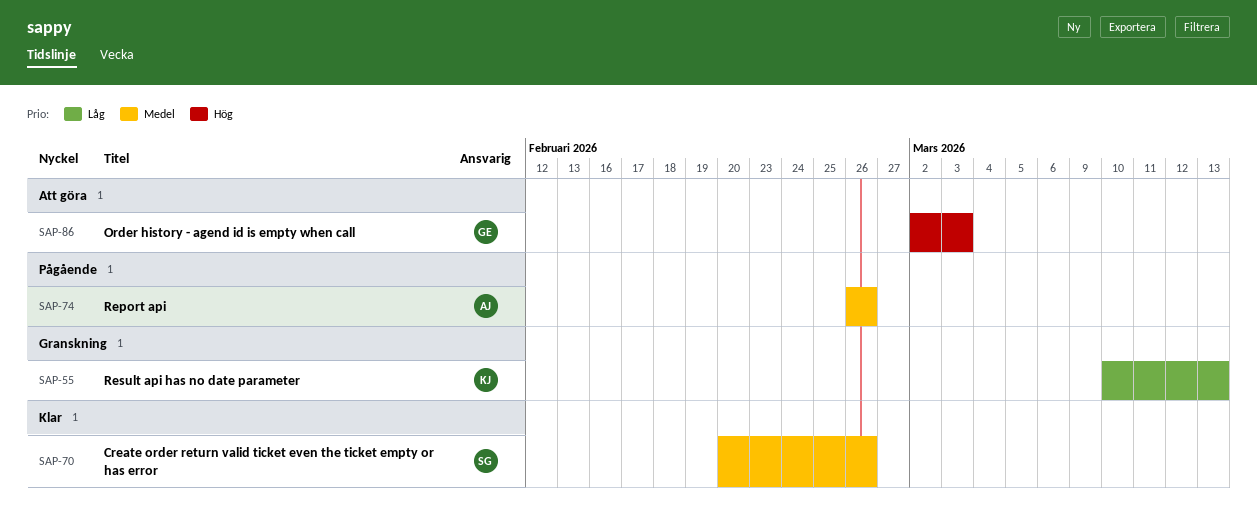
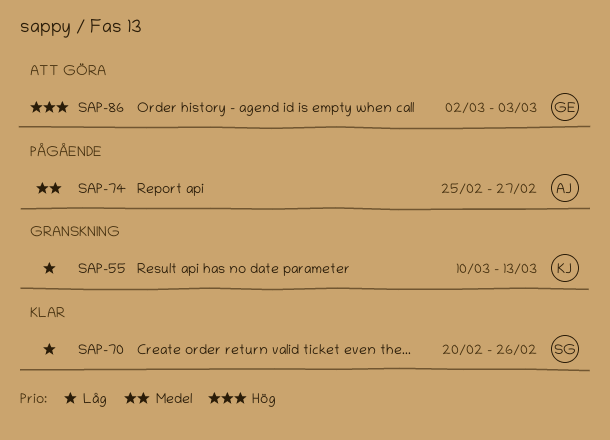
SAP-70, priority: Medel -> Låg
SAP-74, start: Feb 26 -> Feb 25
SAP-74, due: Feb 26 -> Feb 27

